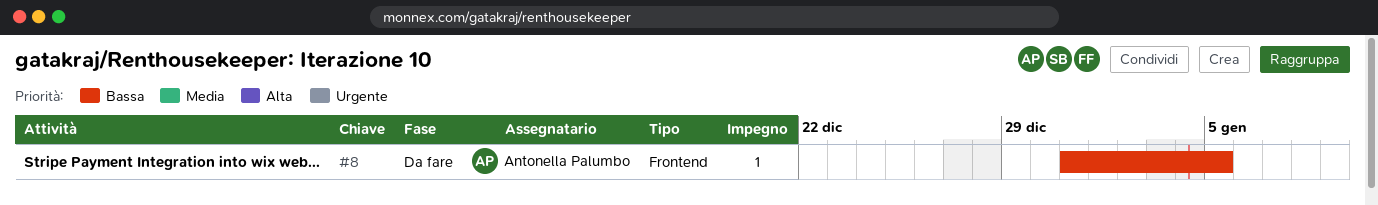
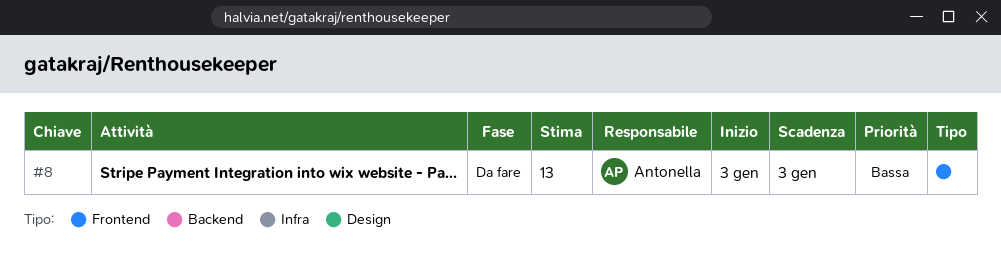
#8, estimate: 1 -> 13
#8, start: Dec 31 -> Jan 3
#8, due: Jan 5 -> Jan 3

